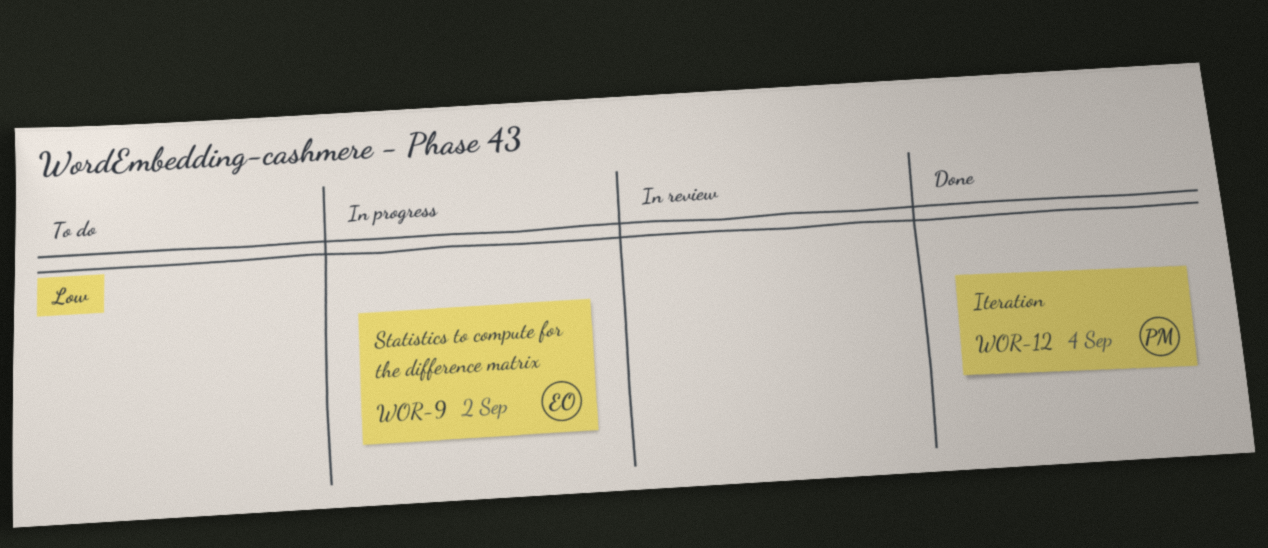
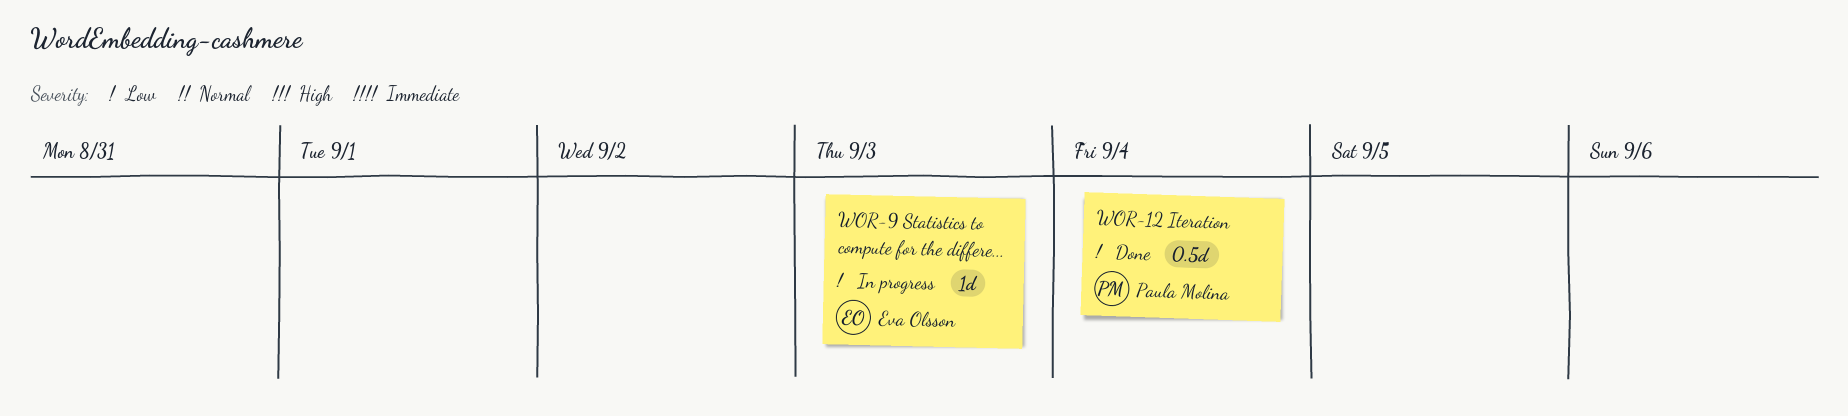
WOR-9, due: Sep 2 -> Sep 3

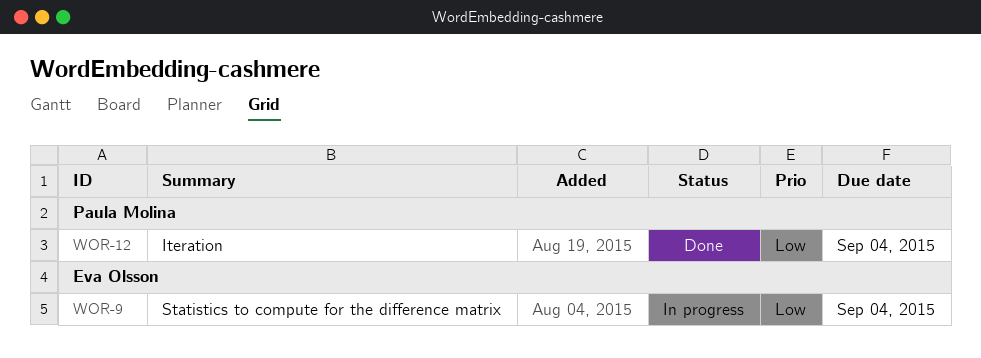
WOR-9, due: Sep 3 -> Sep 4

